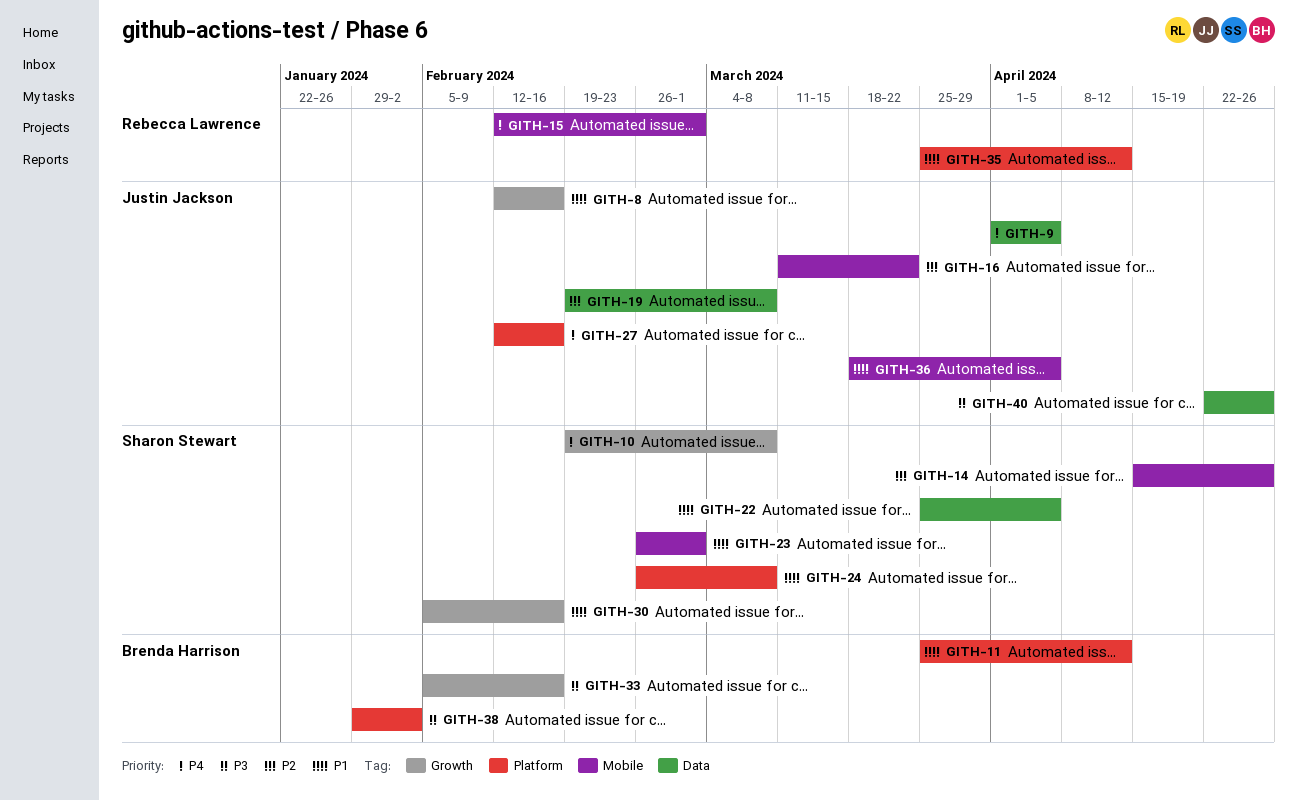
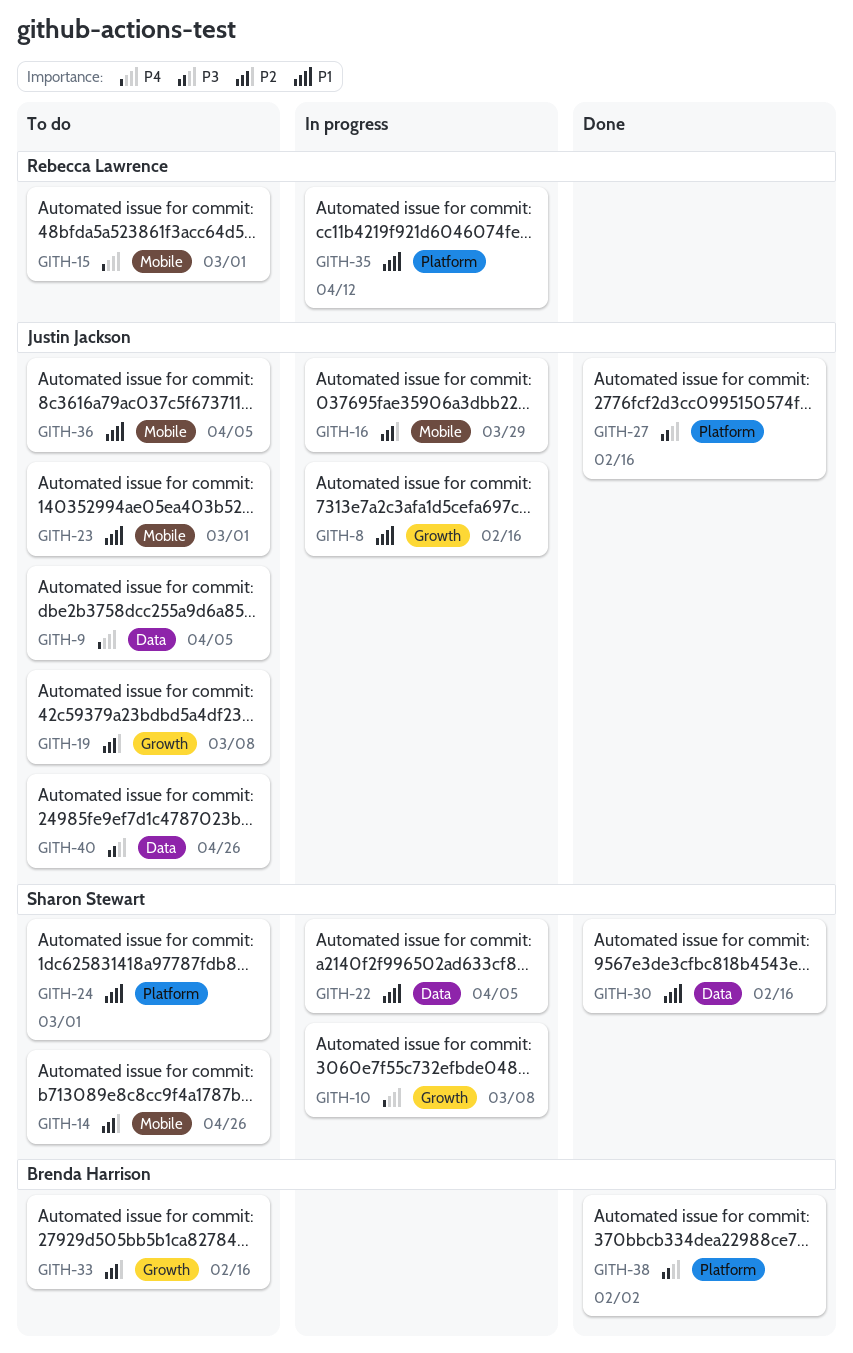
GITH-11: present -> none
GITH-16, due: Mar 22 -> Mar 29
GITH-19, label: Data -> Growth
GITH-23, owner: Sharon Stewart -> Justin Jackson
GITH-24, due: Mar 8 -> Mar 1
GITH-27, priority: P4 -> P3
GITH-30, label: Growth -> Data
GITH-33, priority: P3 -> P2

